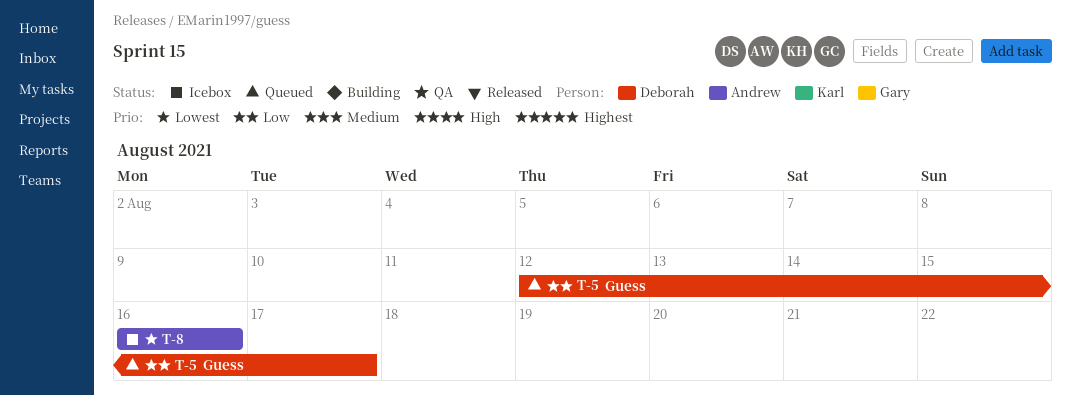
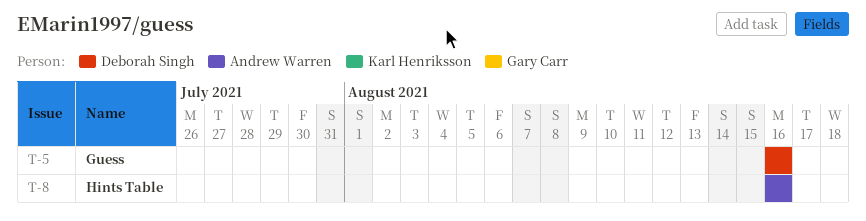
T-5, start: Aug 12 -> Aug 16
T-5, due: Aug 17 -> Aug 16

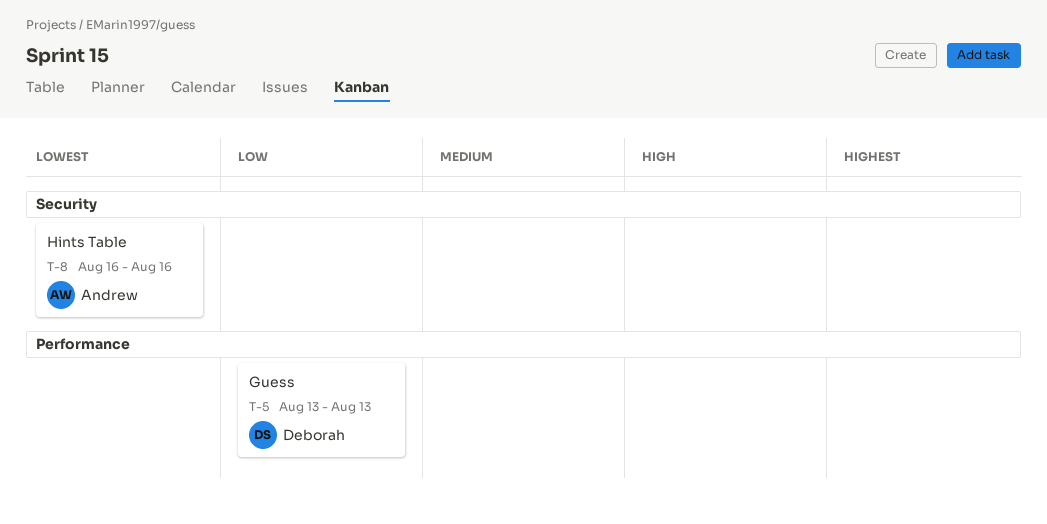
T-5, start: Aug 16 -> Aug 13
T-5, due: Aug 16 -> Aug 13

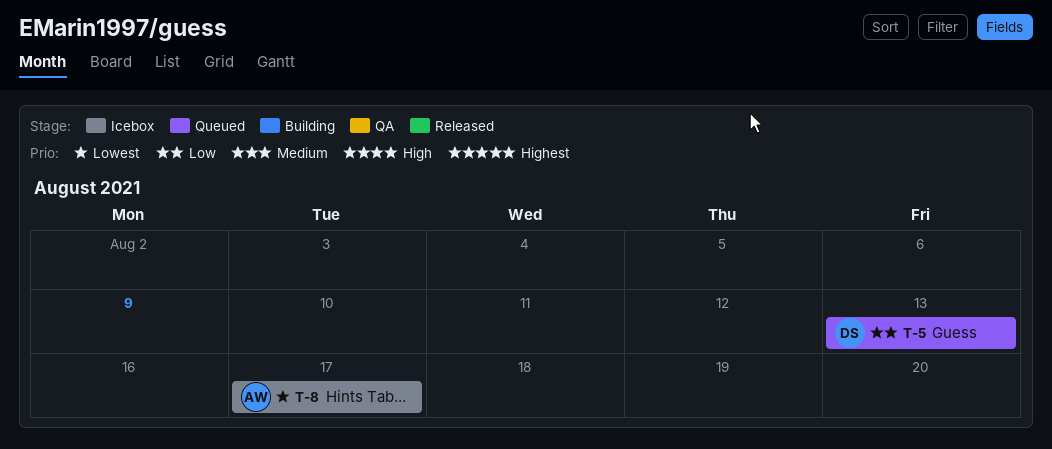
T-8, start: Aug 16 -> Aug 17
T-8, due: Aug 16 -> Aug 17

